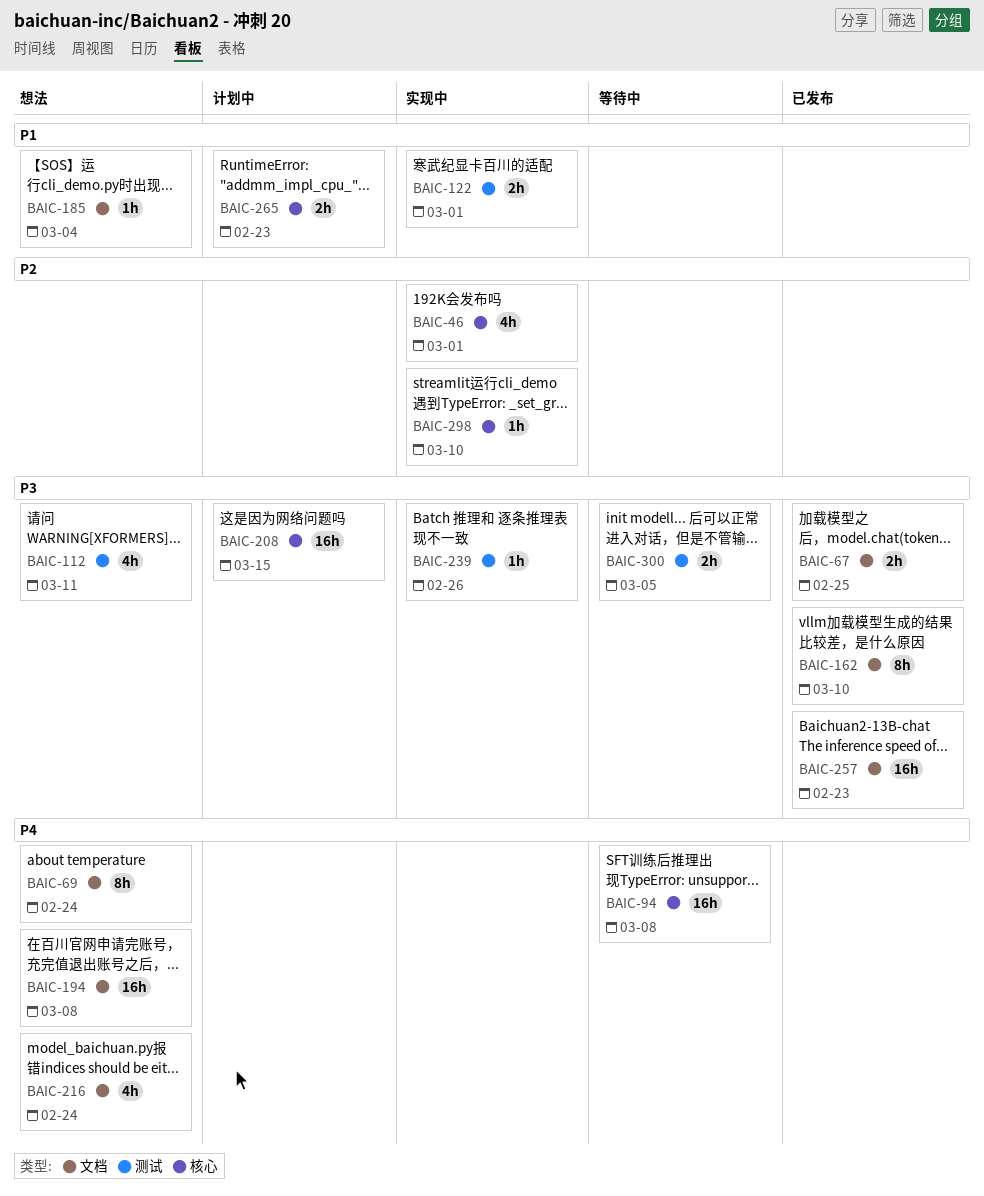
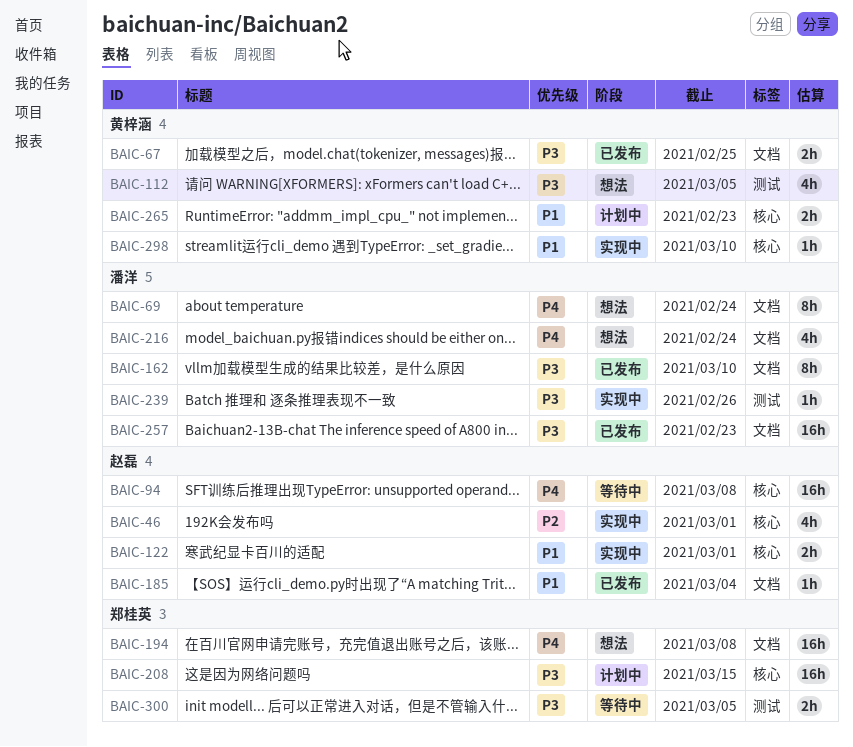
BAIC-112, due: Mar 11 -> Mar 5
BAIC-122, label: 测试 -> 核心
BAIC-185, status: 想法 -> 已发布
BAIC-298, priority: P2 -> P1

